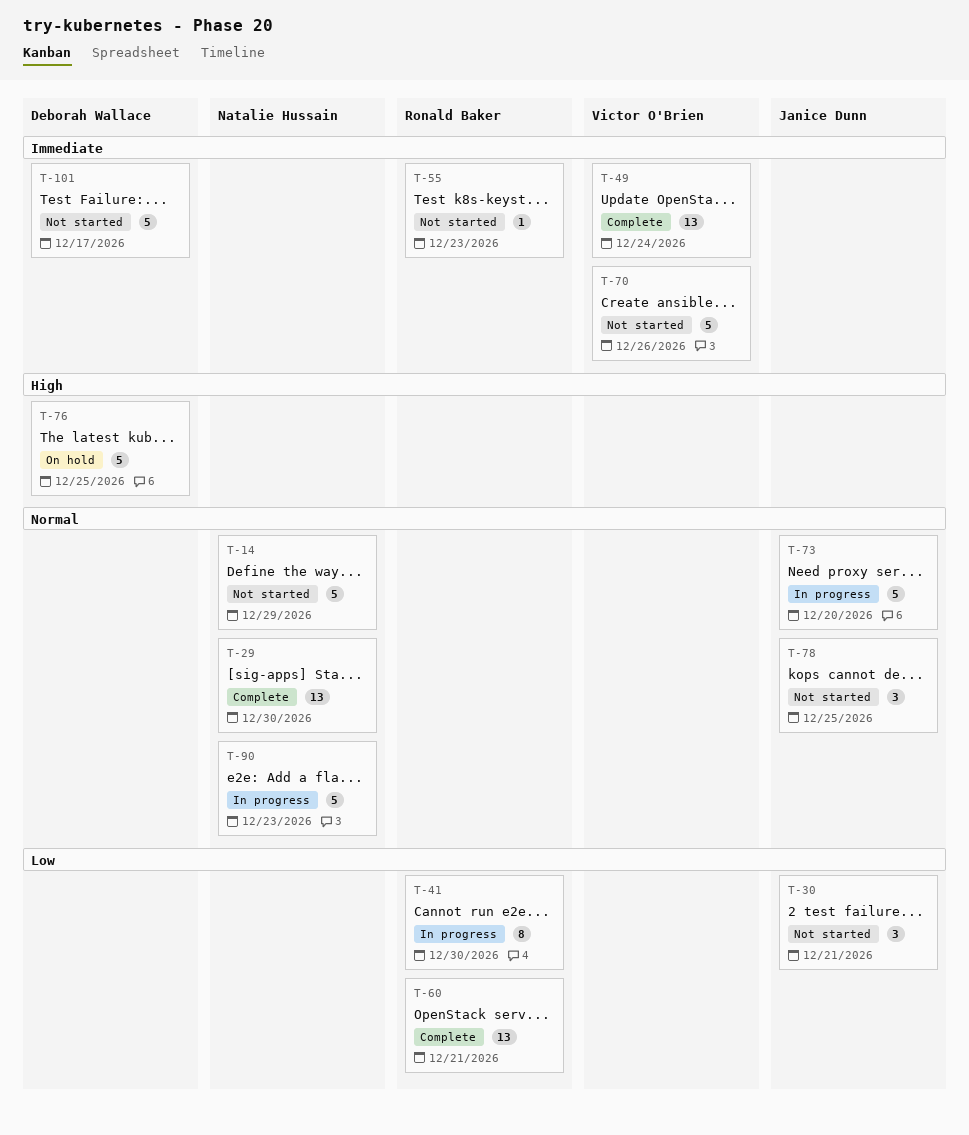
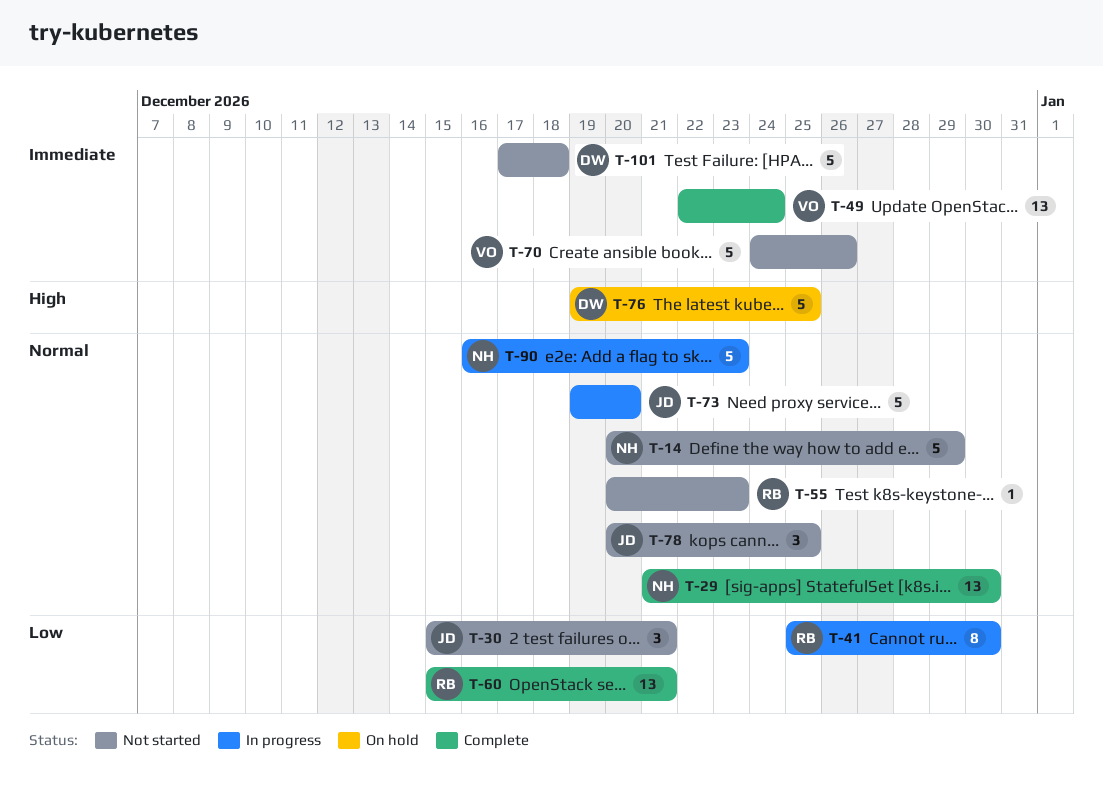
T-55, priority: Immediate -> Normal
T-101, due: Dec 17 -> Dec 18

